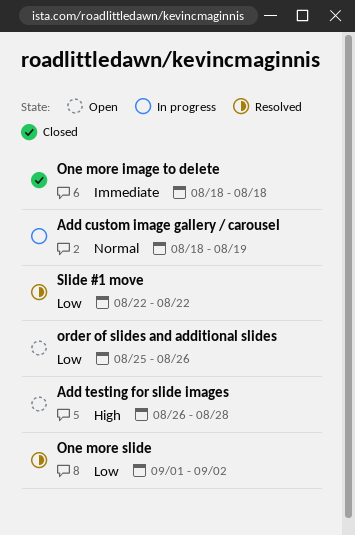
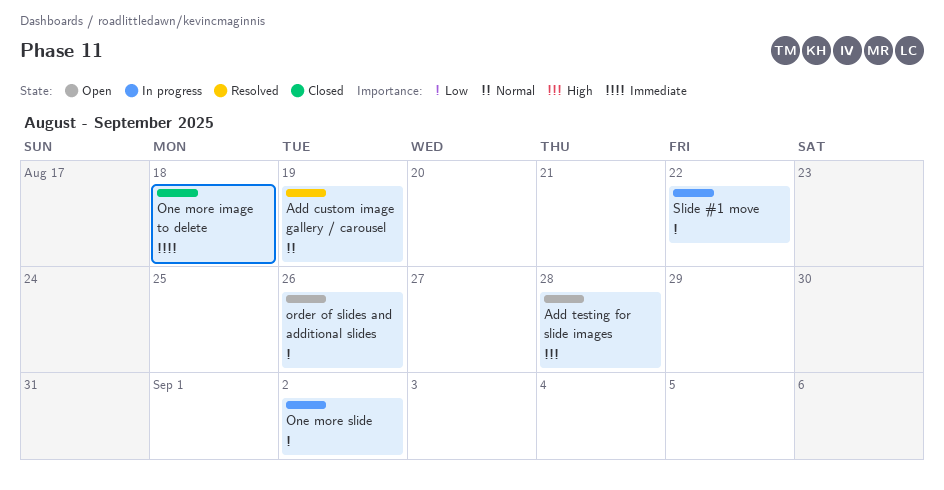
Add custom image gallery / carousel, status: In progress -> Resolved
One more slide, status: Resolved -> In progress
Slide #1 move, status: Resolved -> In progress

